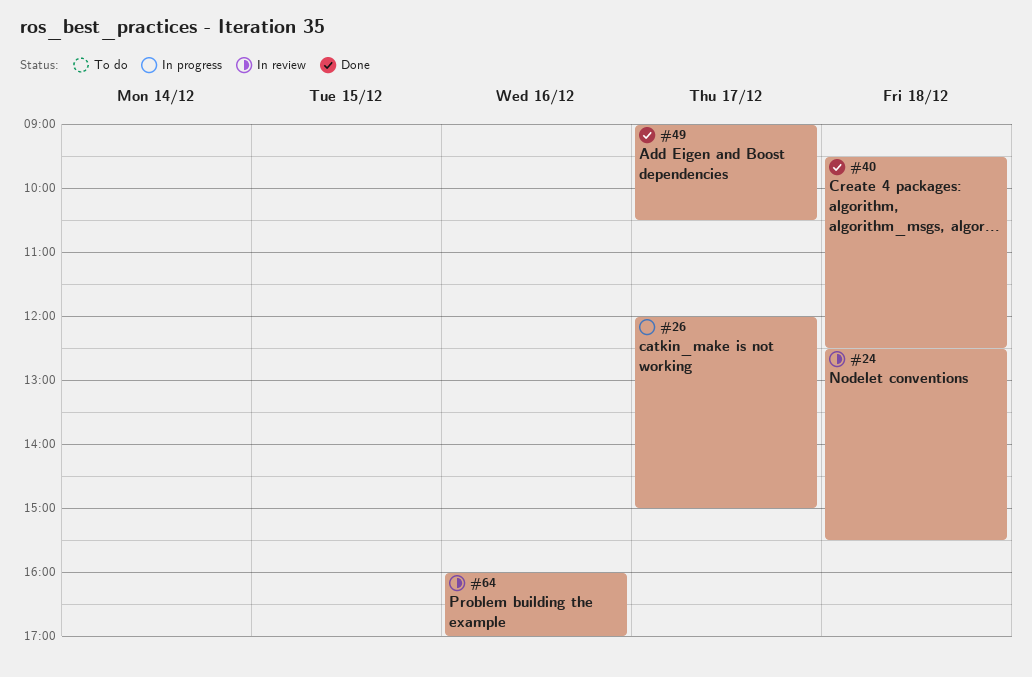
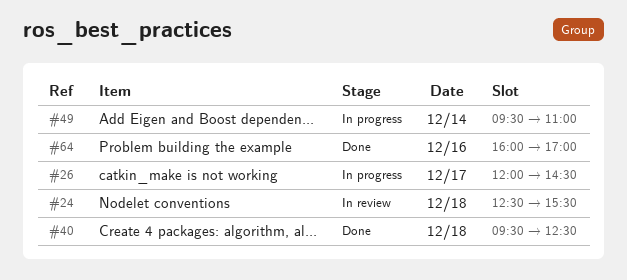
#26, ends: 15:00 -> 14:30
#49, status: Done -> In progress
#49, day: Dec 17 -> Dec 14
#49, begins: 09:00 -> 09:30
#49, ends: 10:30 -> 11:00
#64, status: In review -> Done

